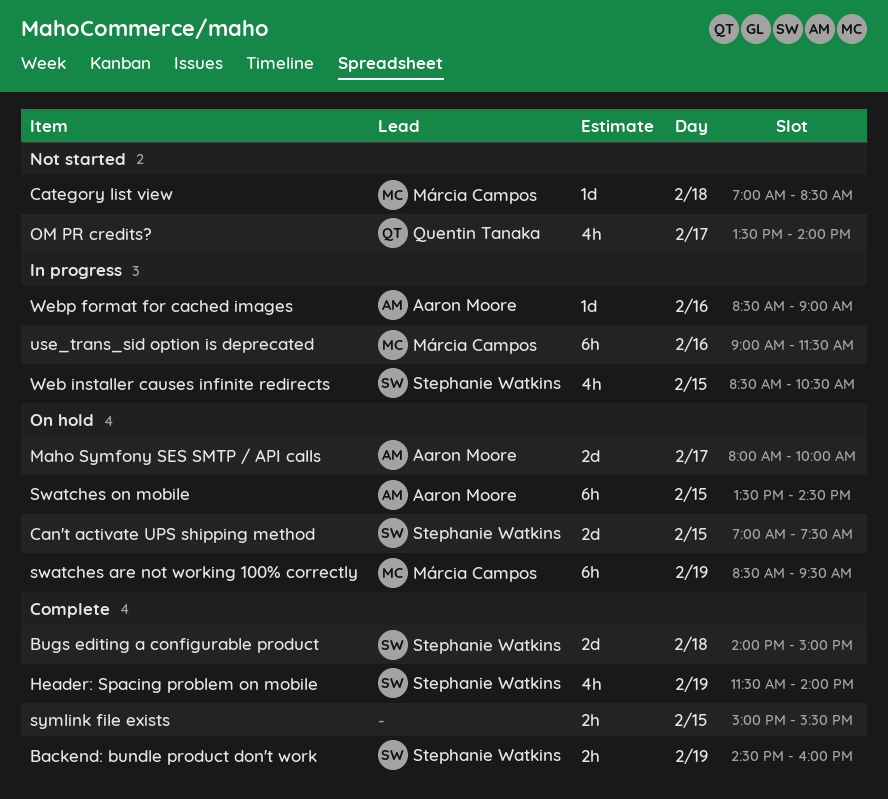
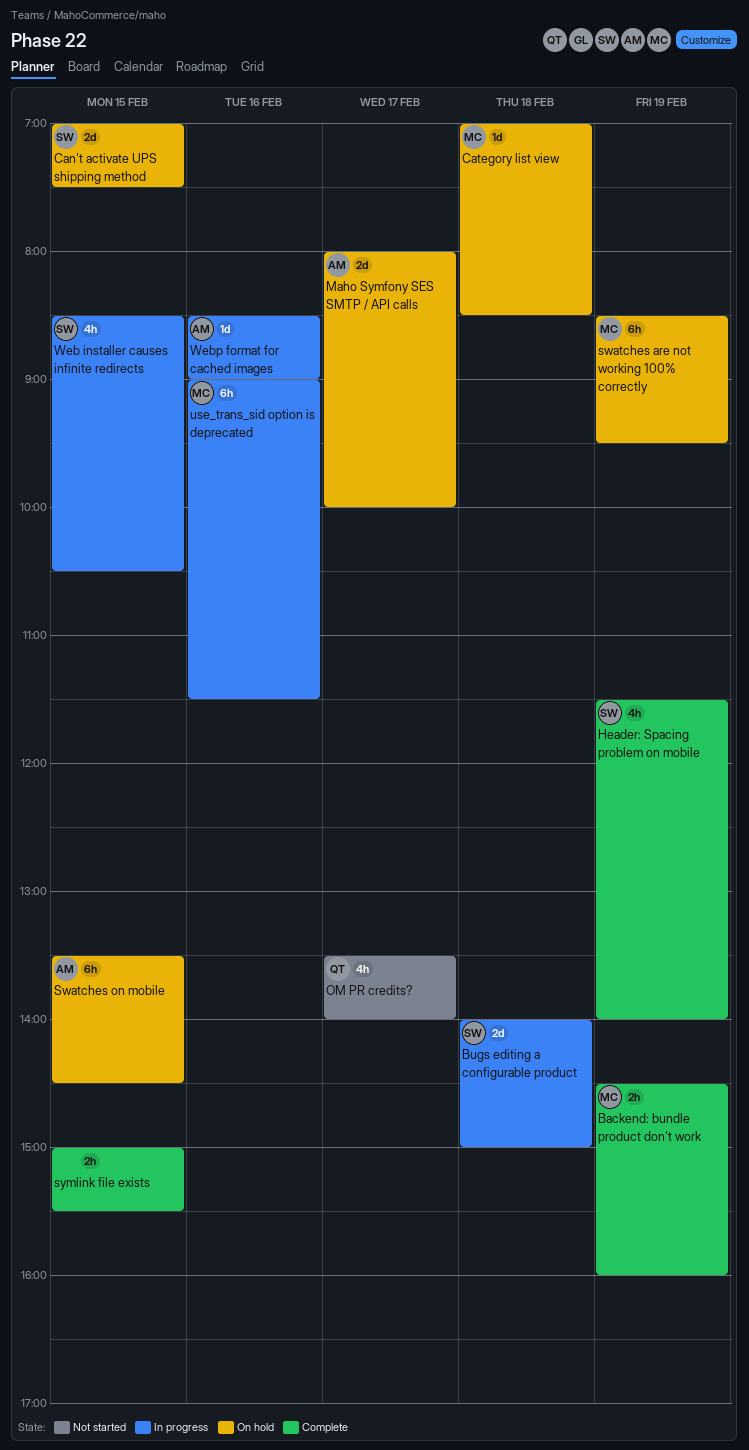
Backend: bundle product don't work, owner: Stephanie Watkins -> Márcia Campos
Bugs editing a configurable product, status: Complete -> In progress
Category list view, status: Not started -> On hold

